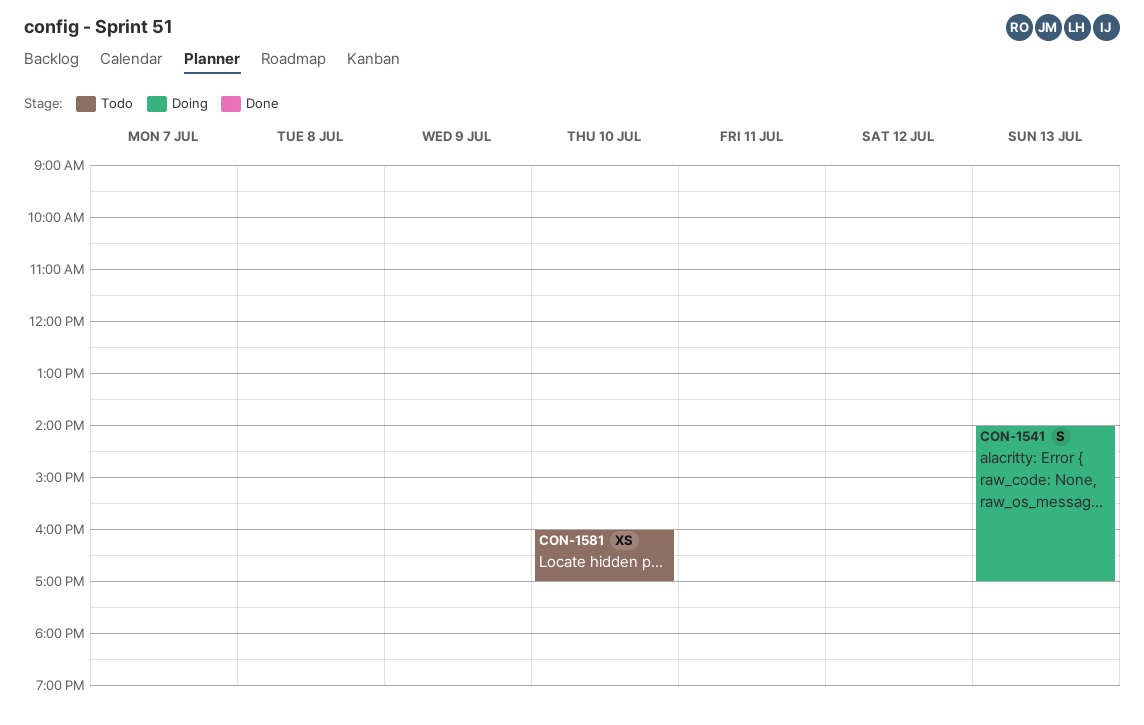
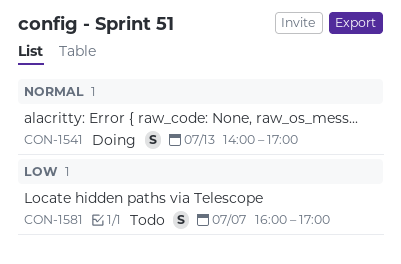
CON-1581, estimate: XS -> S
CON-1581, day: Jul 10 -> Jul 7

